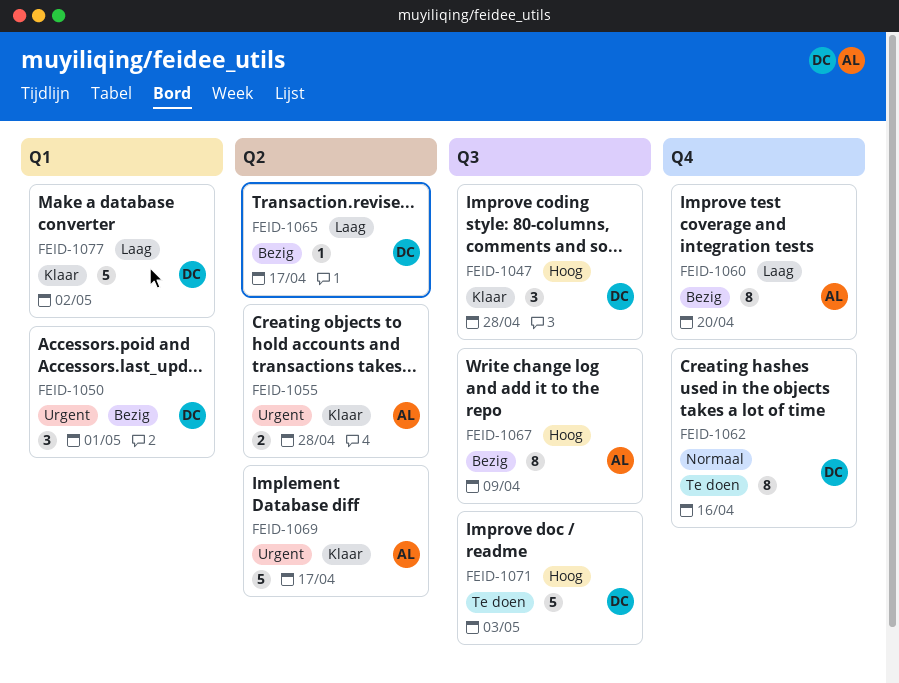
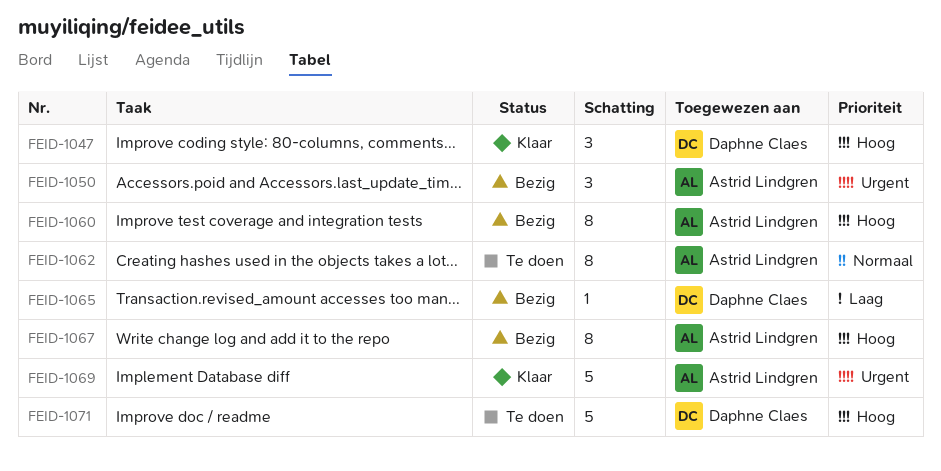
FEID-1050, owner: Daphne Claes -> Astrid Lindgren
FEID-1055: present -> none
FEID-1060, priority: Laag -> Hoog
FEID-1062, owner: Daphne Claes -> Astrid Lindgren
FEID-1077: present -> none

